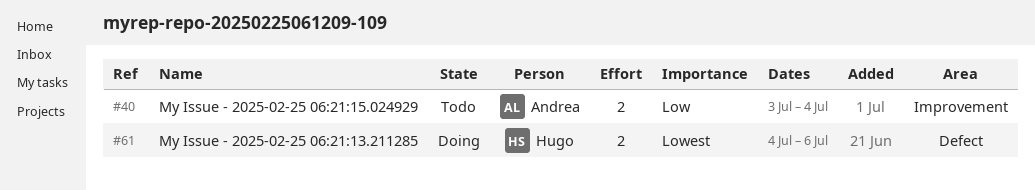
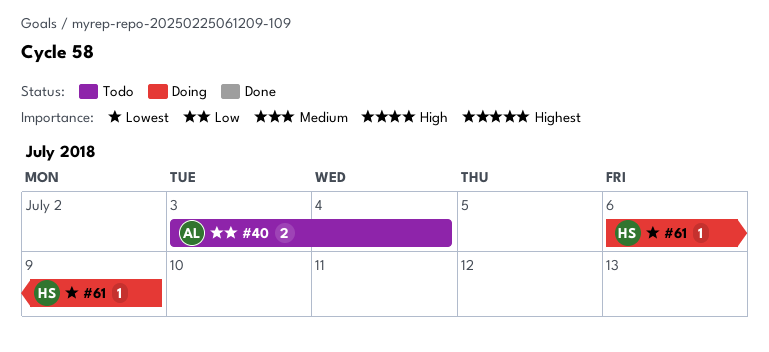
#61, estimate: 2 -> 1
#61, start: Jul 4 -> Jul 6
#61, due: Jul 6 -> Jul 9

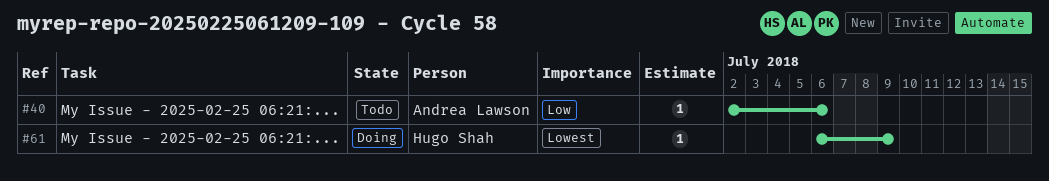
#40, estimate: 2 -> 1
#40, start: Jul 3 -> Jul 2
#40, due: Jul 4 -> Jul 6

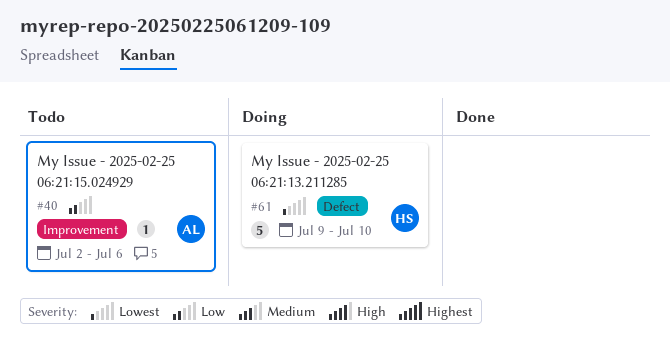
#61, estimate: 1 -> 5
#61, start: Jul 6 -> Jul 9
#61, due: Jul 9 -> Jul 10

